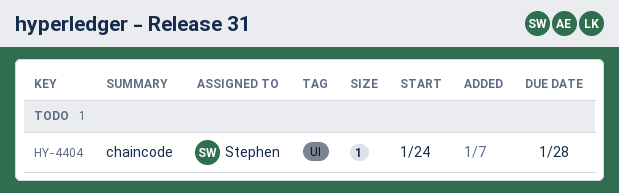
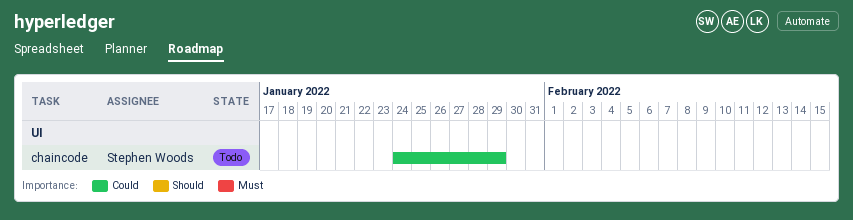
chaincode, due: Jan 28 -> Jan 29

